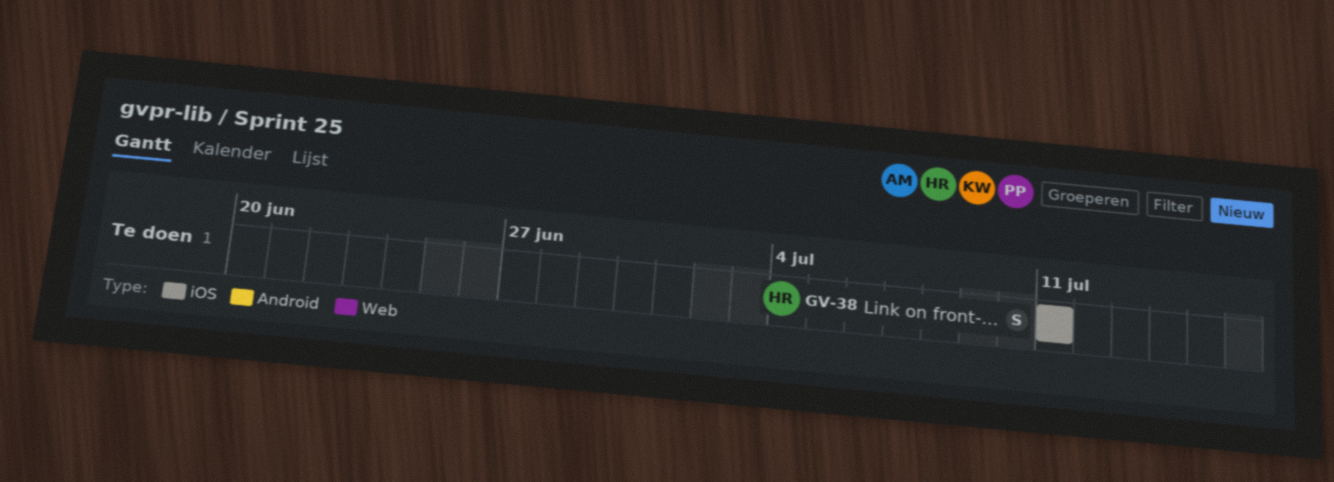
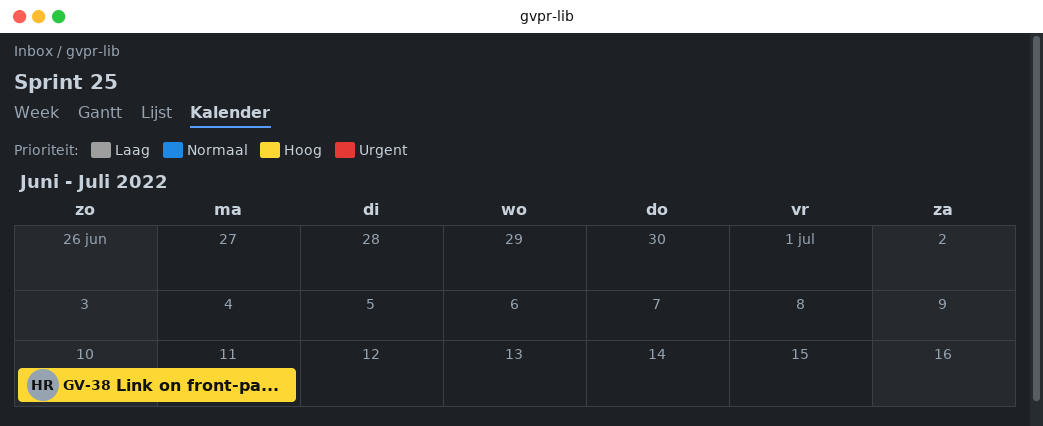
GV-38, start: Jul 11 -> Jul 10

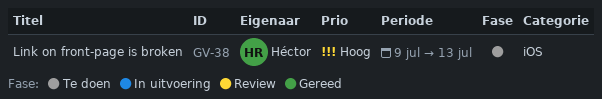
GV-38, start: Jul 10 -> Jul 9
GV-38, due: Jul 11 -> Jul 13

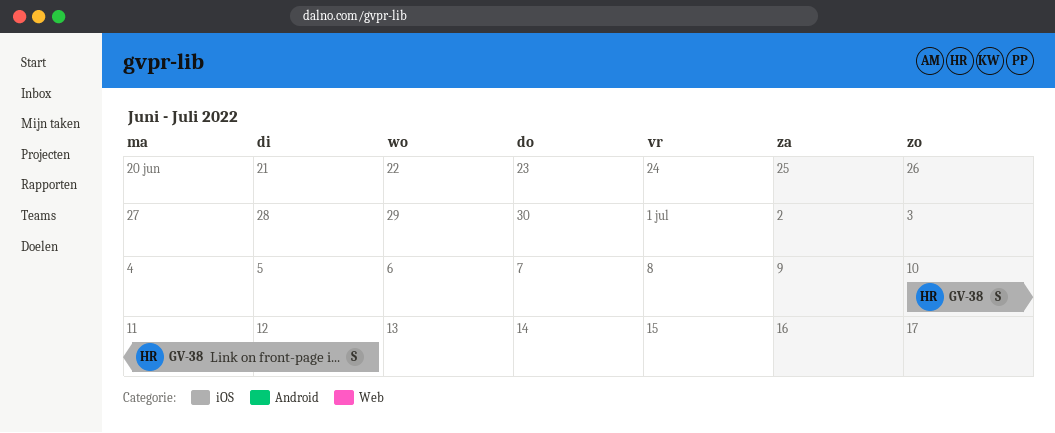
GV-38, start: Jul 9 -> Jul 10
GV-38, due: Jul 13 -> Jul 12

